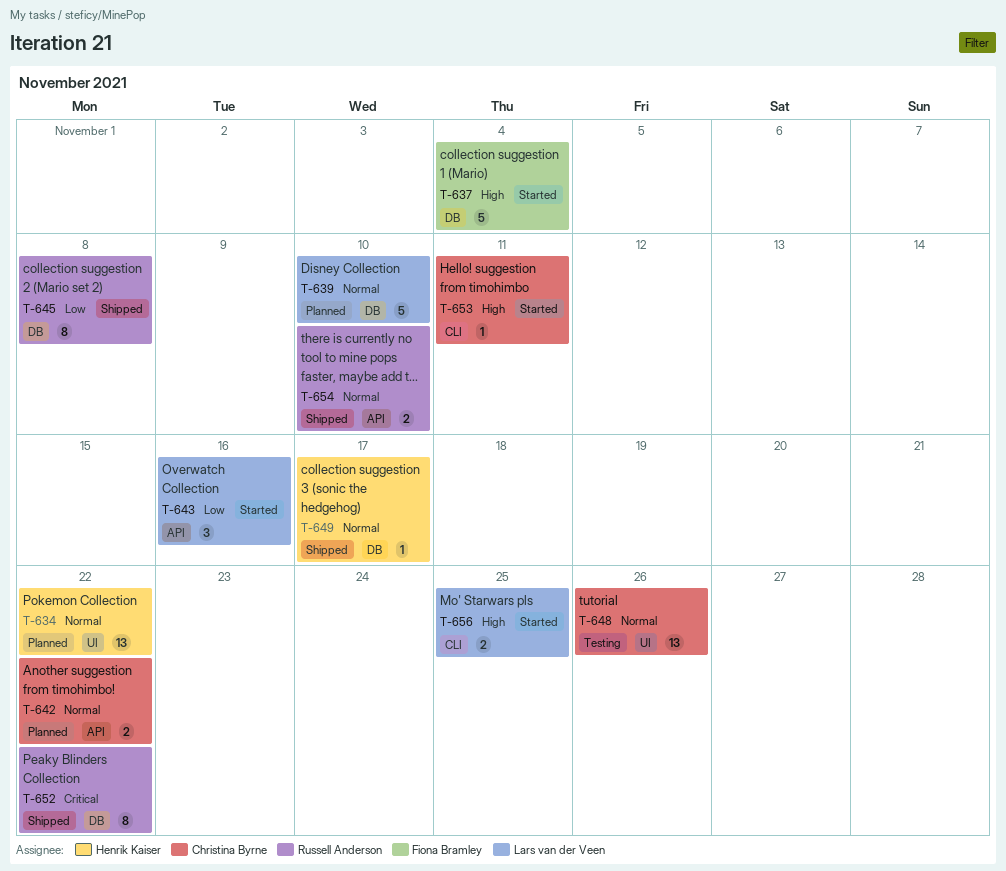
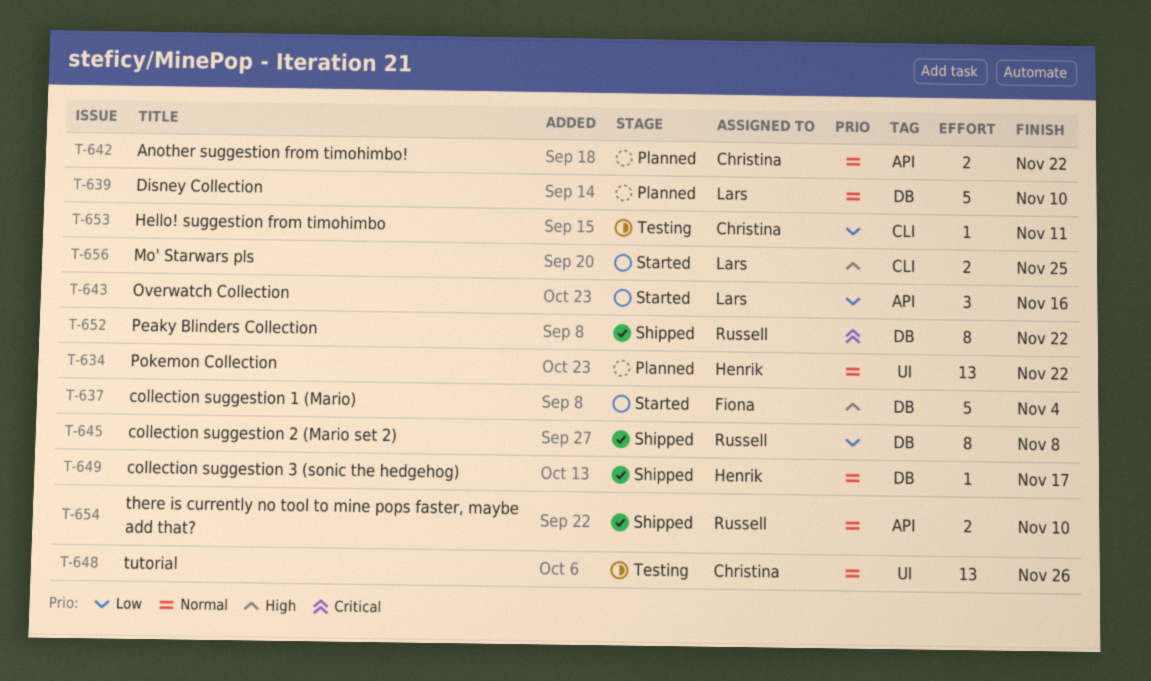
T-653, status: Started -> Testing
T-653, priority: High -> Low

